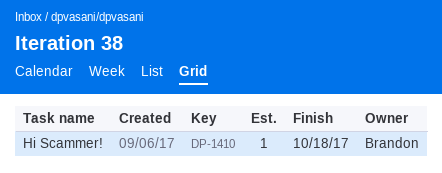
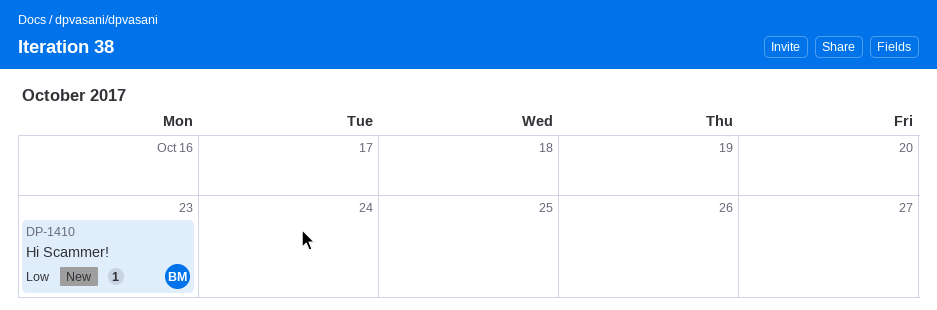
DP-1410, due: Oct 18 -> Oct 23

